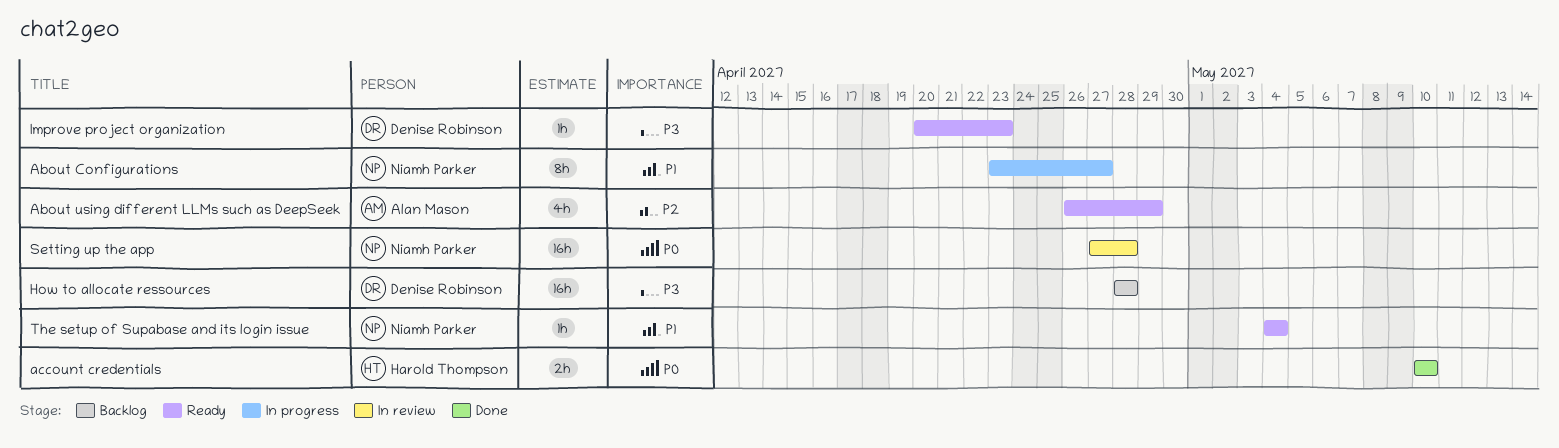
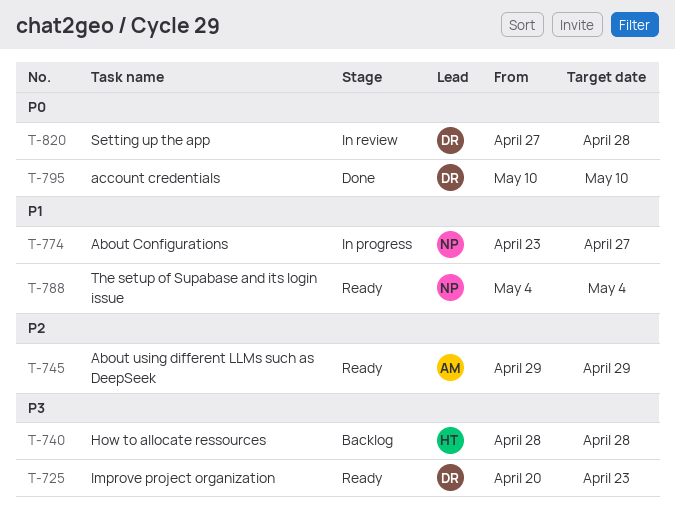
About using different LLMs such as DeepSeek, start: Apr 26 -> Apr 29
account credentials, owner: Harold Thompson -> Denise Robinson
How to allocate ressources, owner: Denise Robinson -> Harold Thompson
Setting up the app, owner: Niamh Parker -> Denise Robinson

